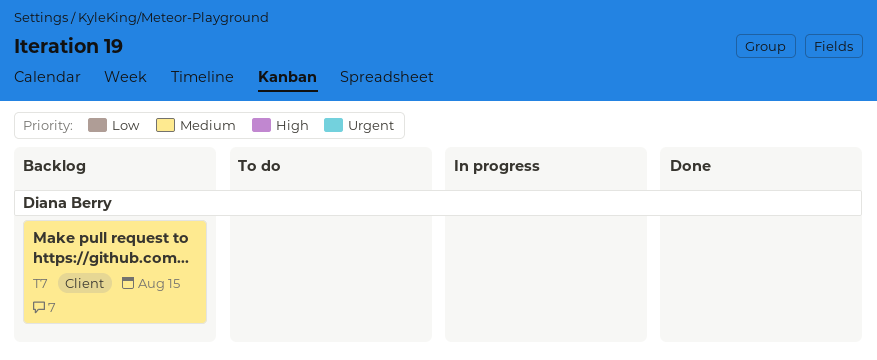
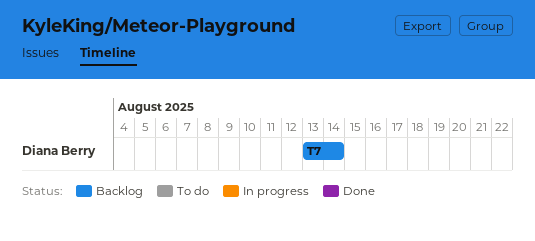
T7, due: Aug 15 -> Aug 14

